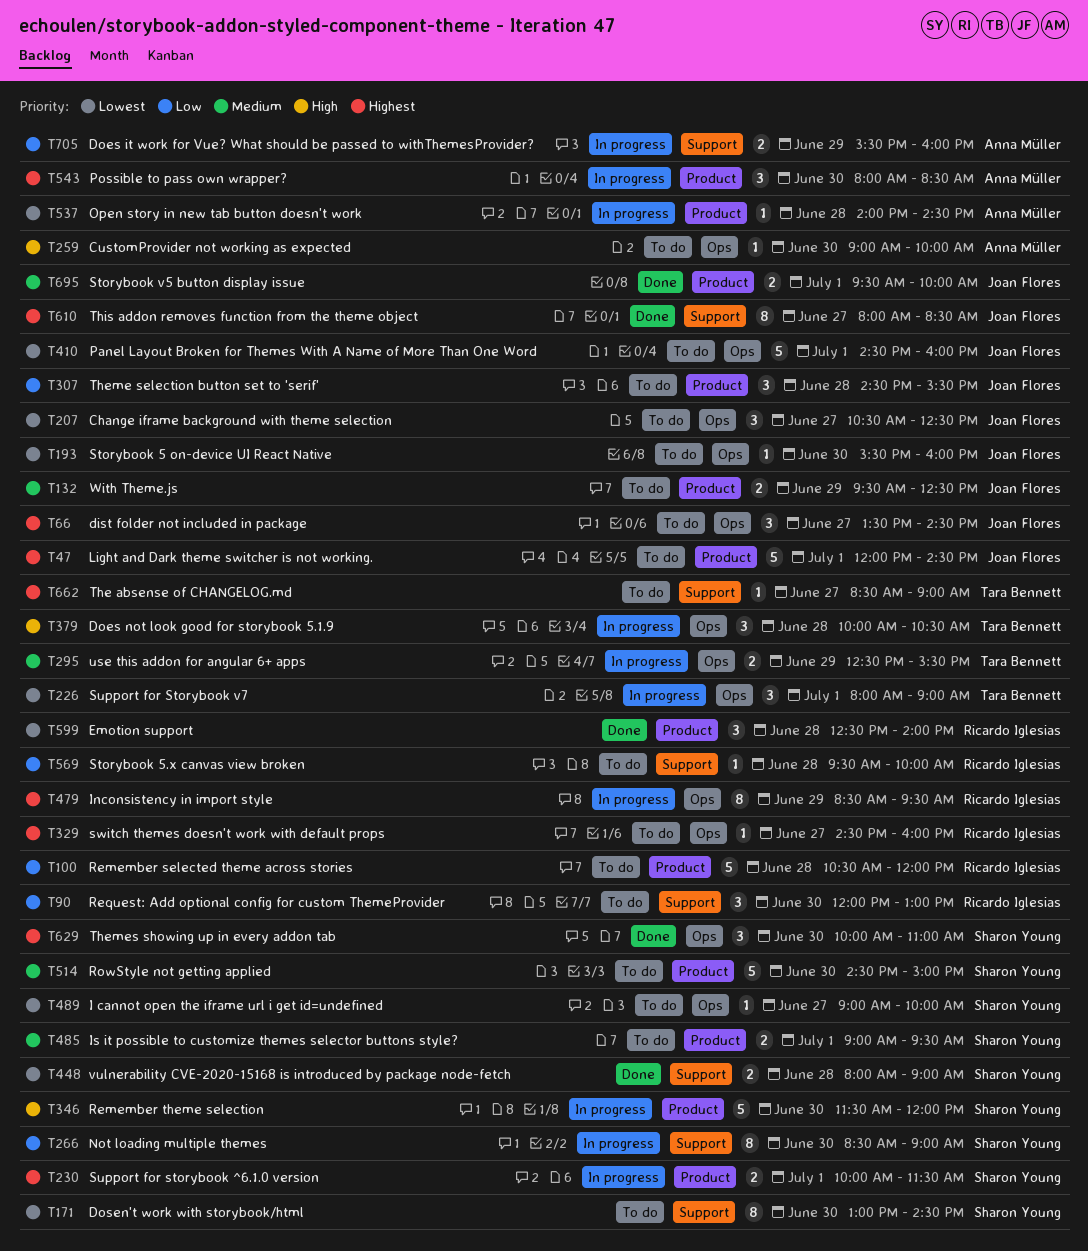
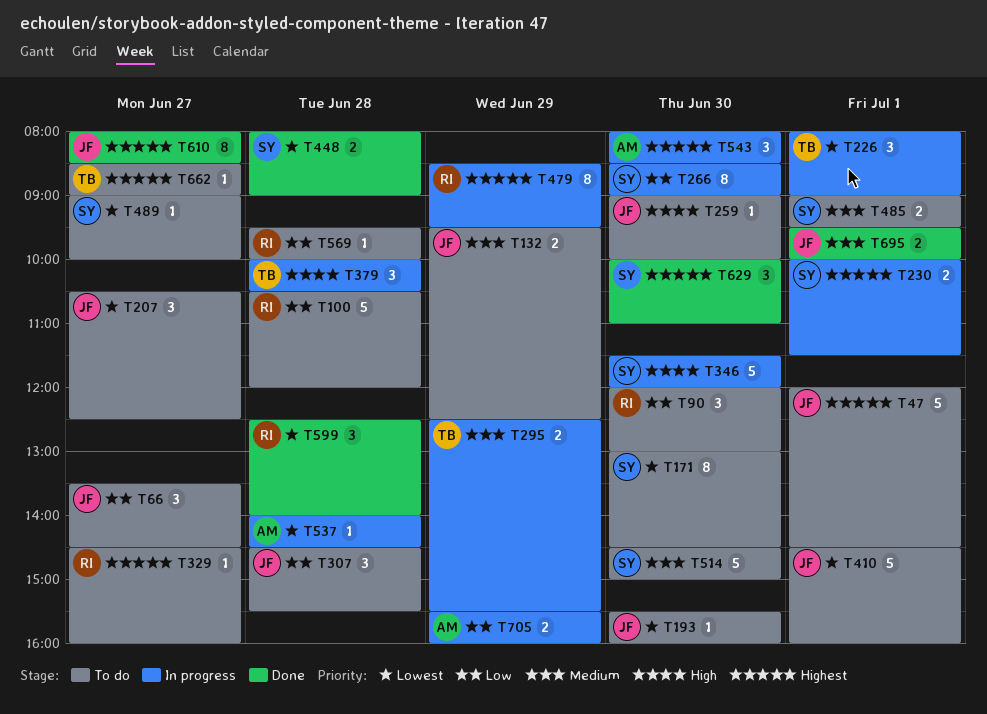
T66, priority: Highest -> Low
T259, owner: Anna Müller -> Joan Flores

